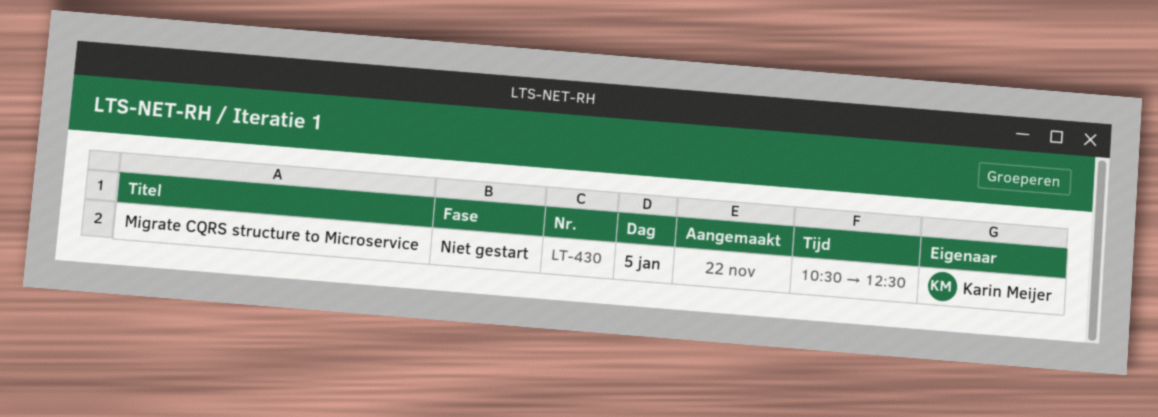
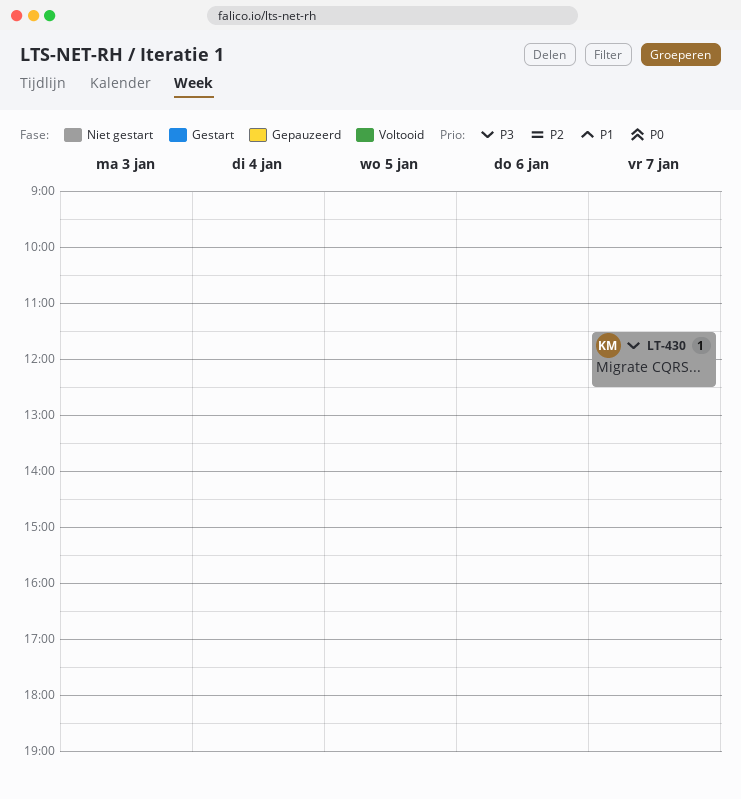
LT-430, day: Jan 5 -> Jan 7
LT-430, begins: 10:30 -> 11:30

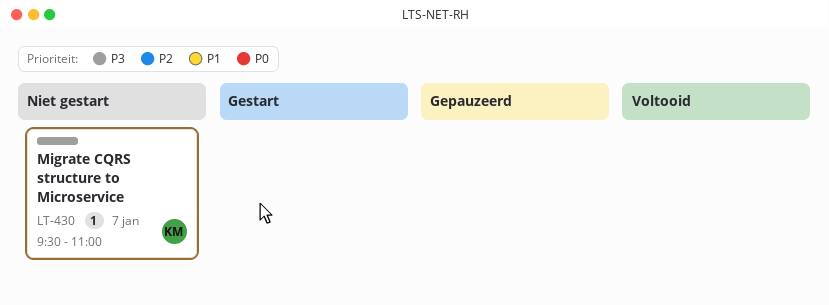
LT-430, begins: 11:30 -> 09:30
LT-430, ends: 12:30 -> 11:00

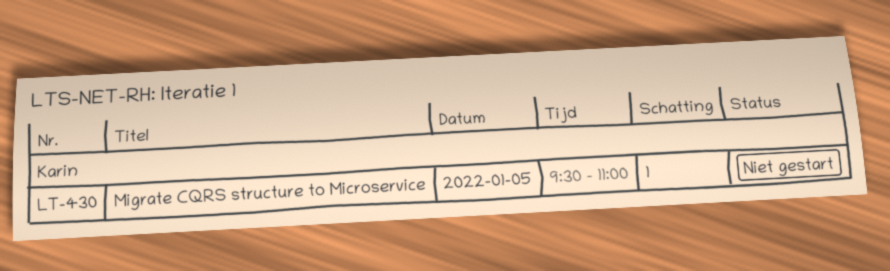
LT-430, day: Jan 7 -> Jan 5

